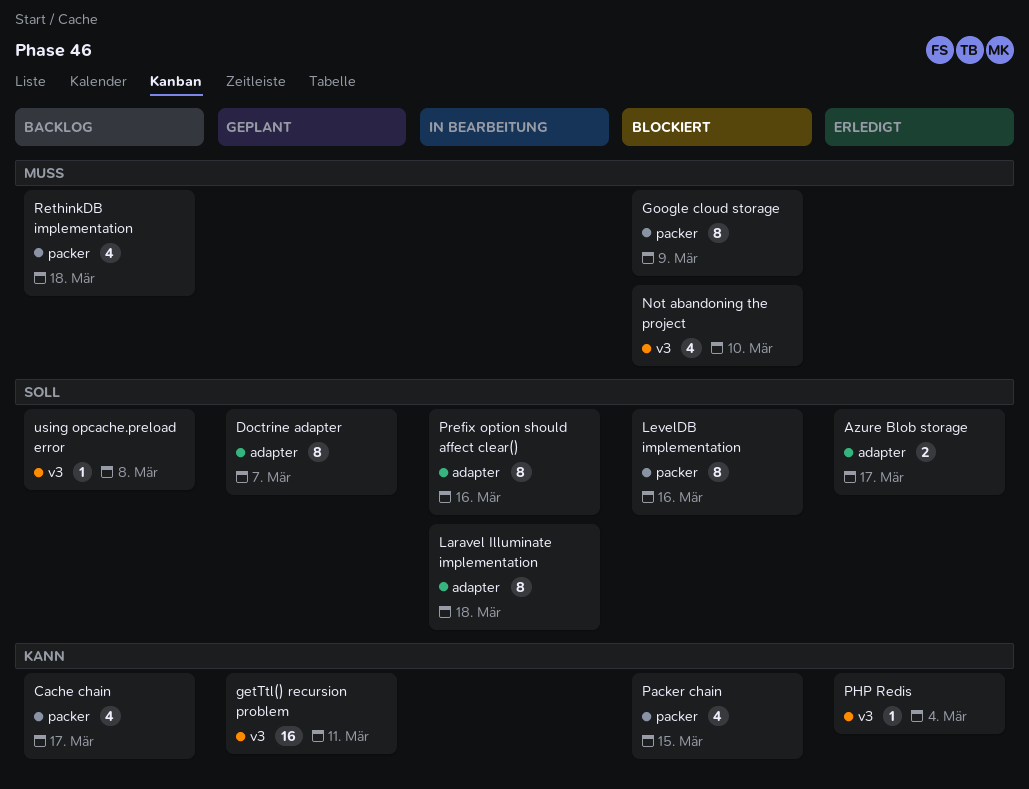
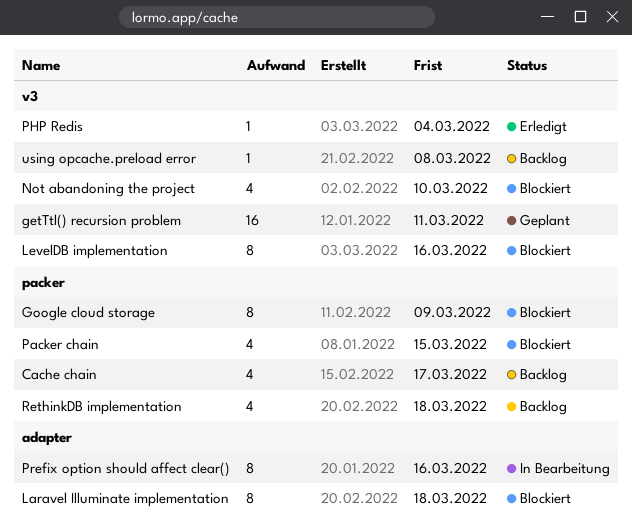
Azure Blob storage: present -> none
Doctrine adapter: present -> none
Laravel Illuminate implementation, status: In Bearbeitung -> Blockiert
LevelDB implementation, label: packer -> v3

